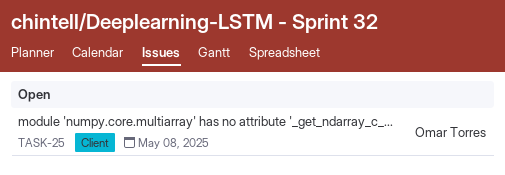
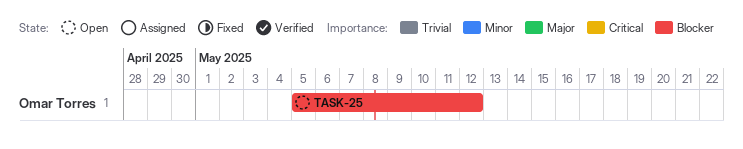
TASK-25, due: May 8 -> May 12

